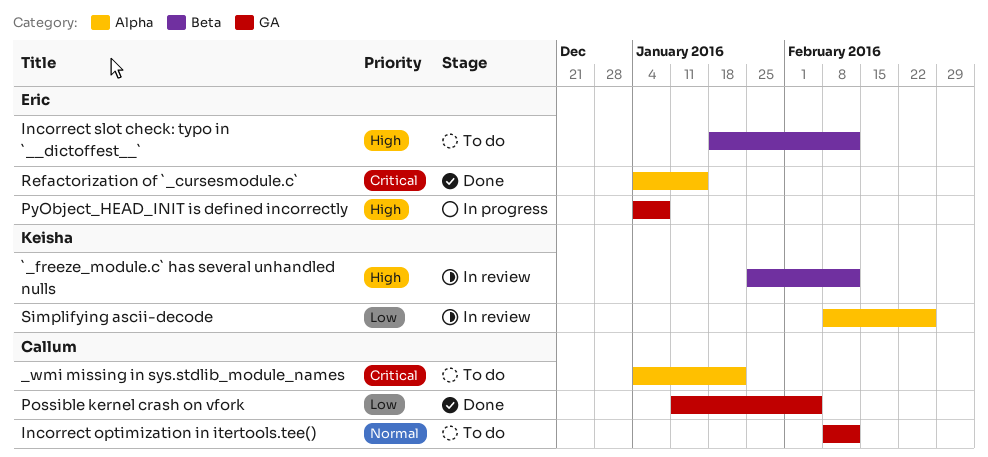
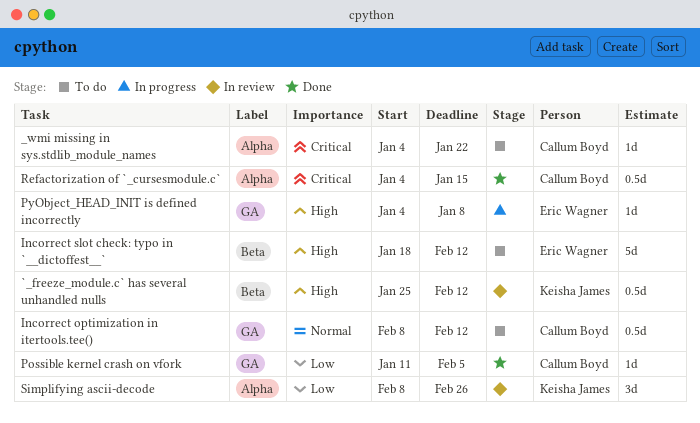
Refactorization of `_cursesmodule.c`, owner: Eric Wagner -> Callum Boyd

